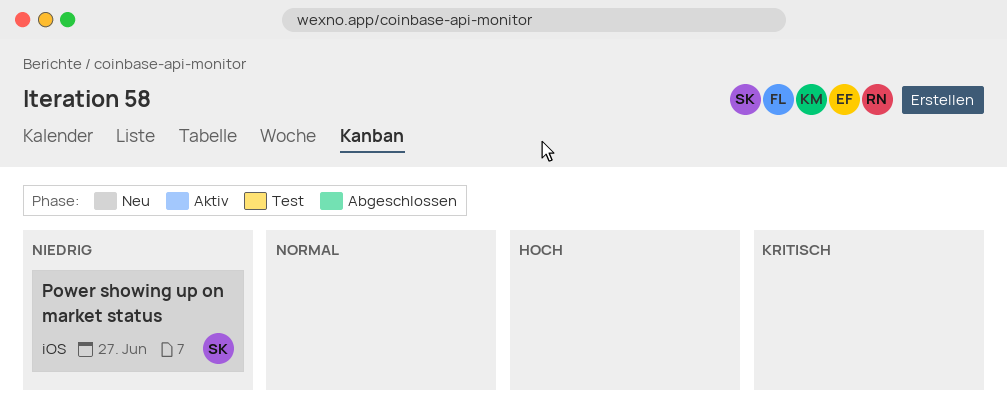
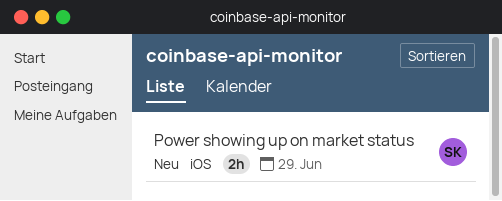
Power showing up on market status, due: Jun 27 -> Jun 29

